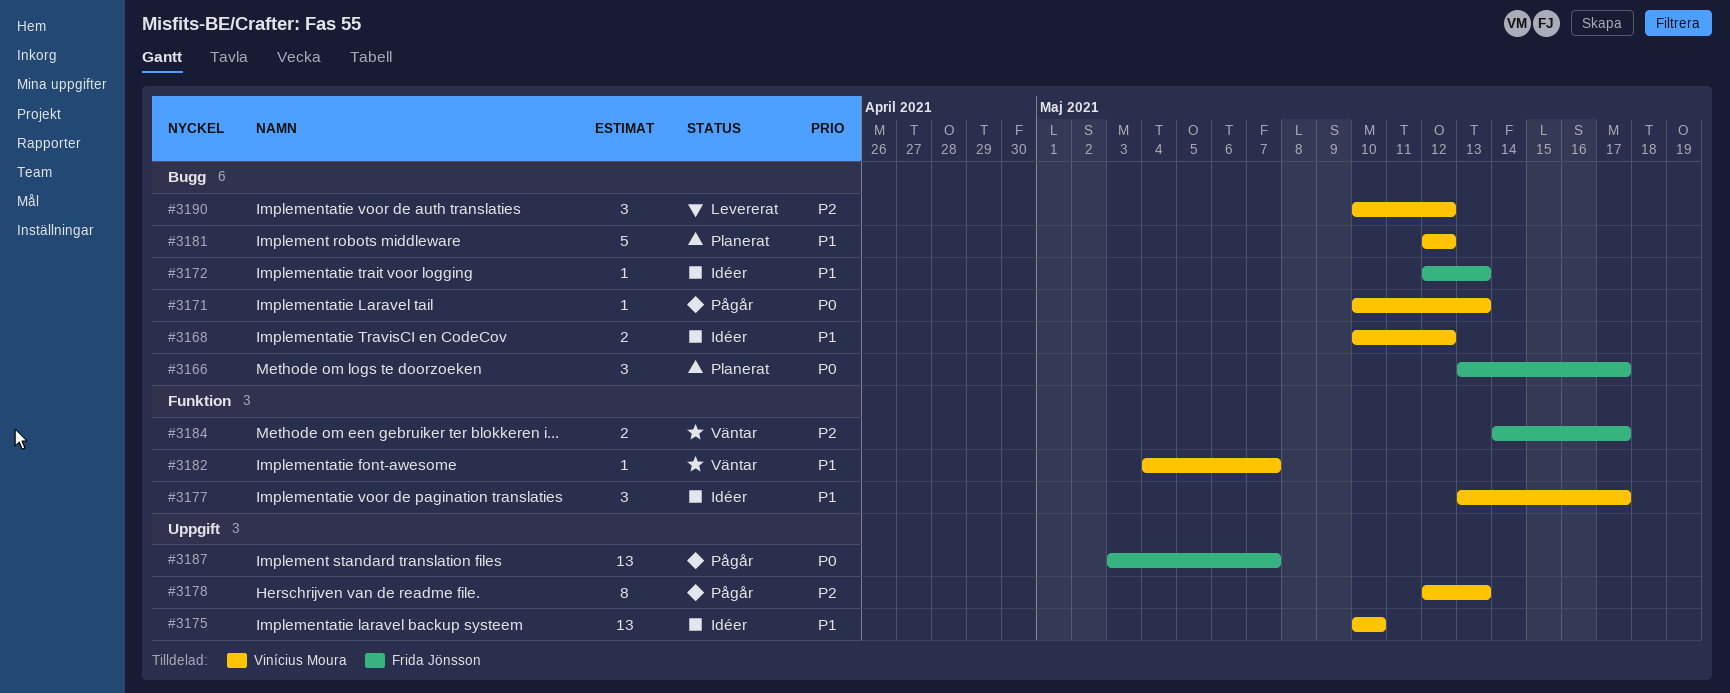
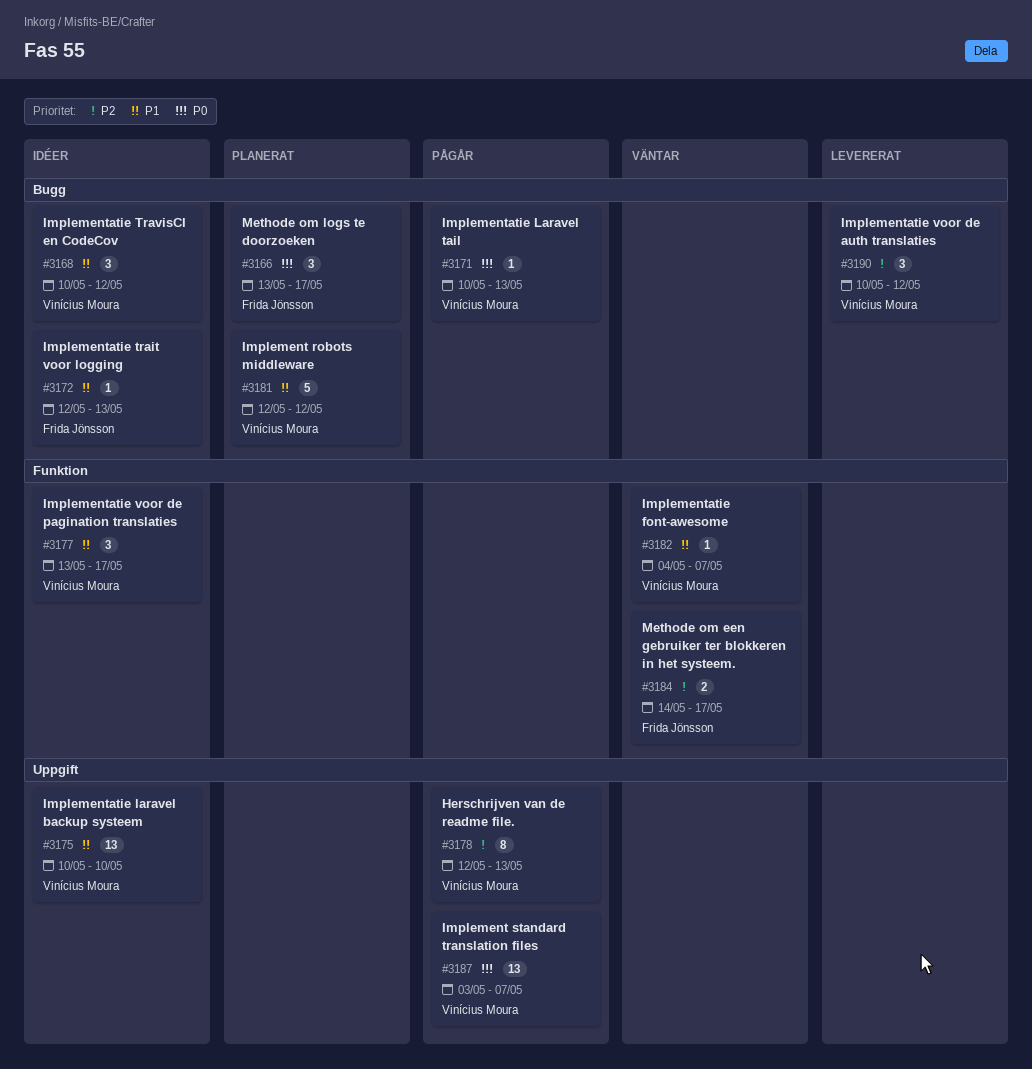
#3168, estimate: 2 -> 3
#3187, owner: Frida Jönsson -> Vinícius Moura

